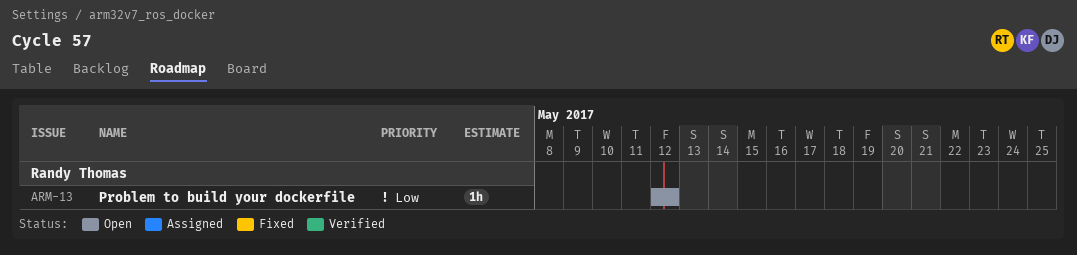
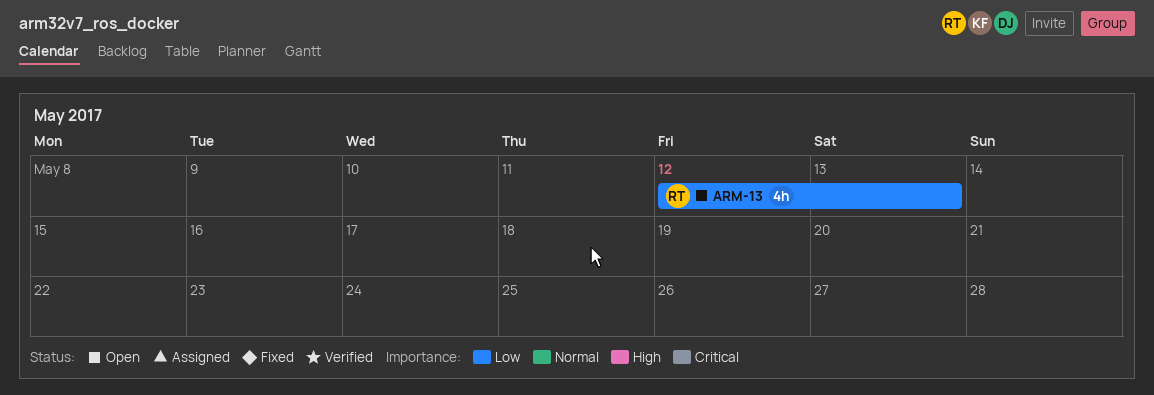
ARM-13, estimate: 1h -> 4h
ARM-13, due: May 12 -> May 13

